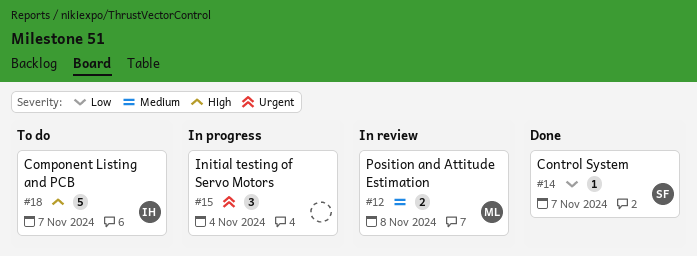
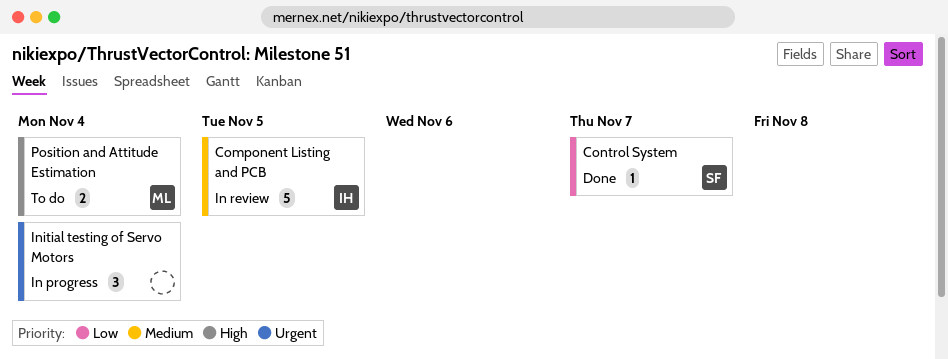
Component Listing and PCB, status: To do -> In review
Component Listing and PCB, priority: High -> Medium
Component Listing and PCB, due: Nov 7 -> Nov 5
Position and Attitude Estimation, status: In review -> To do
Position and Attitude Estimation, priority: Medium -> High
Position and Attitude Estimation, due: Nov 8 -> Nov 4

